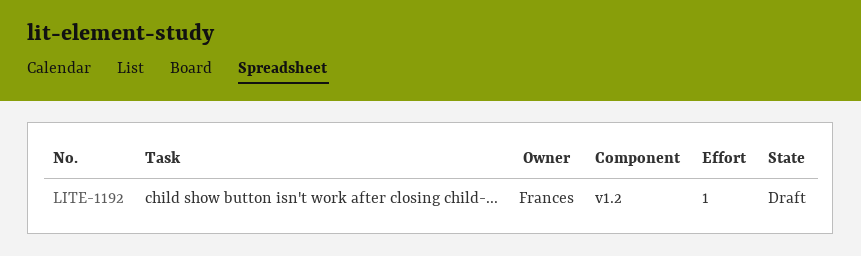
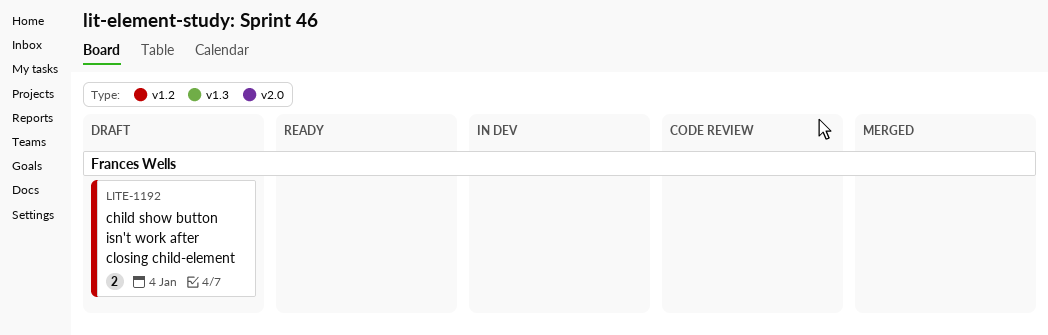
LITE-1192, estimate: 1 -> 2

